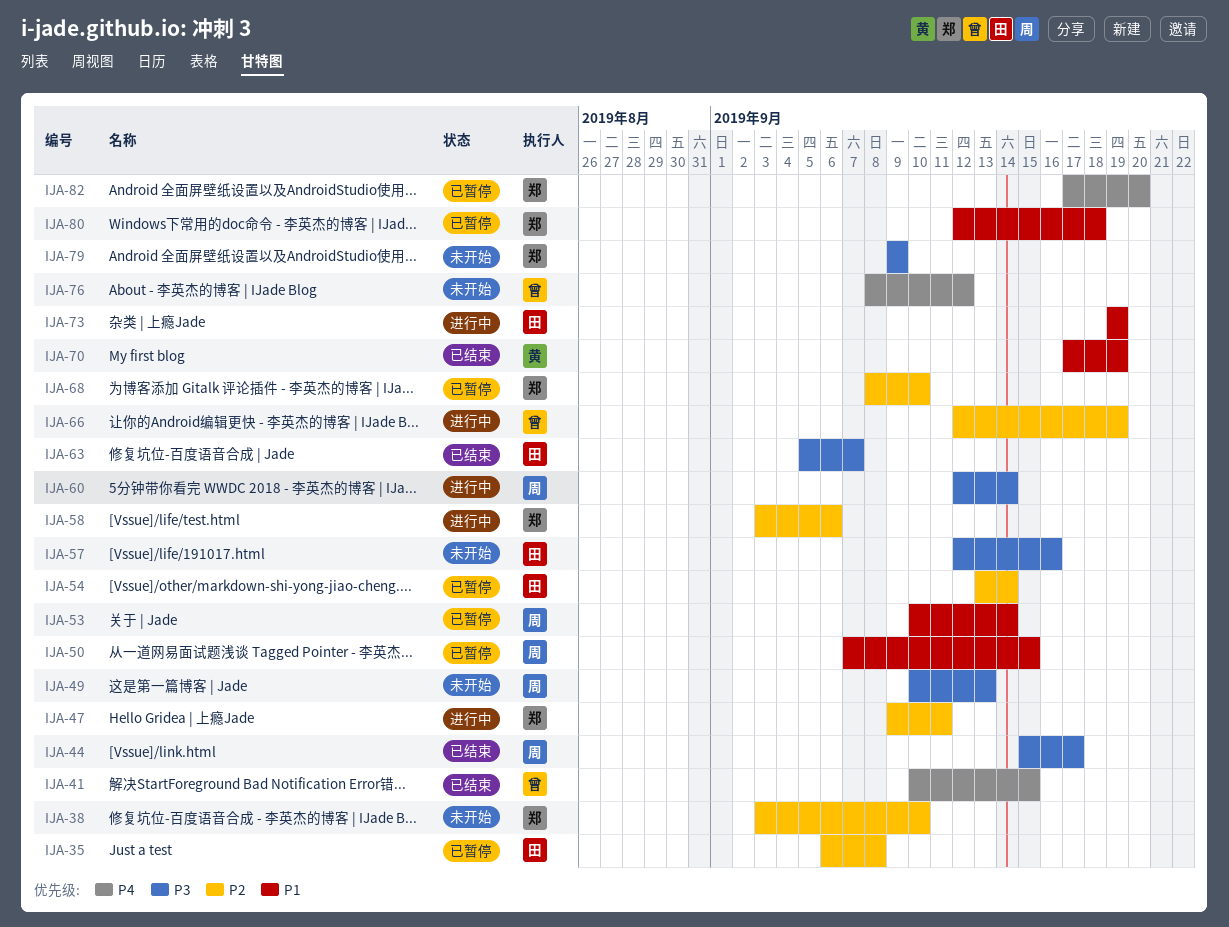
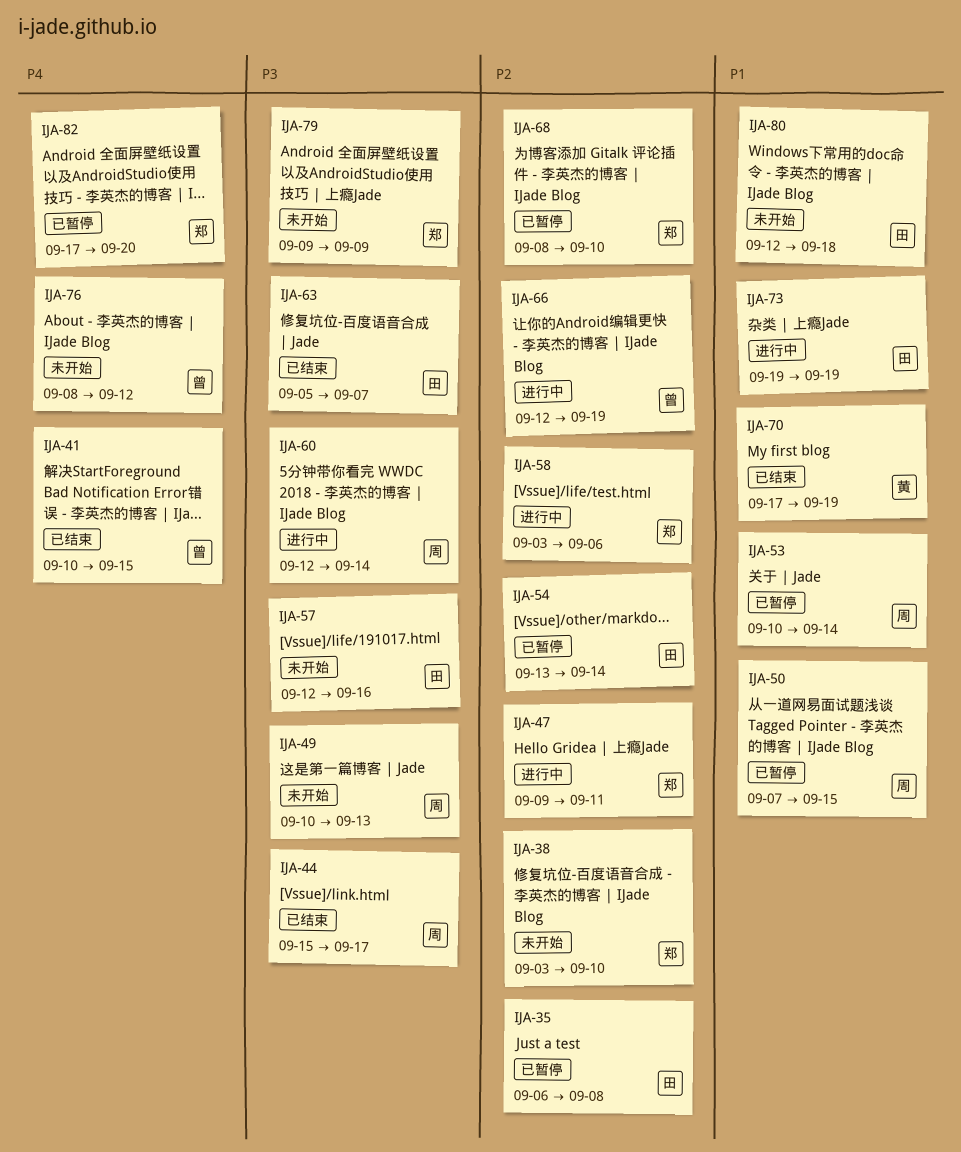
IJA-80, status: 已暂停 -> 未开始
IJA-80, owner: 郑 -> 田

